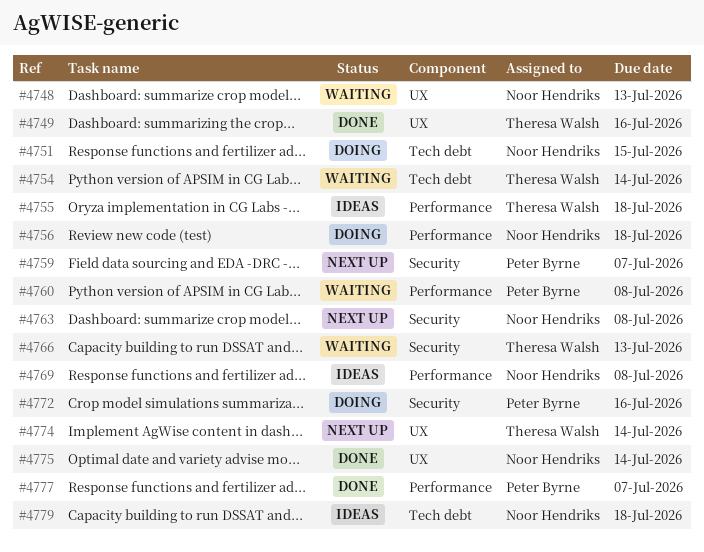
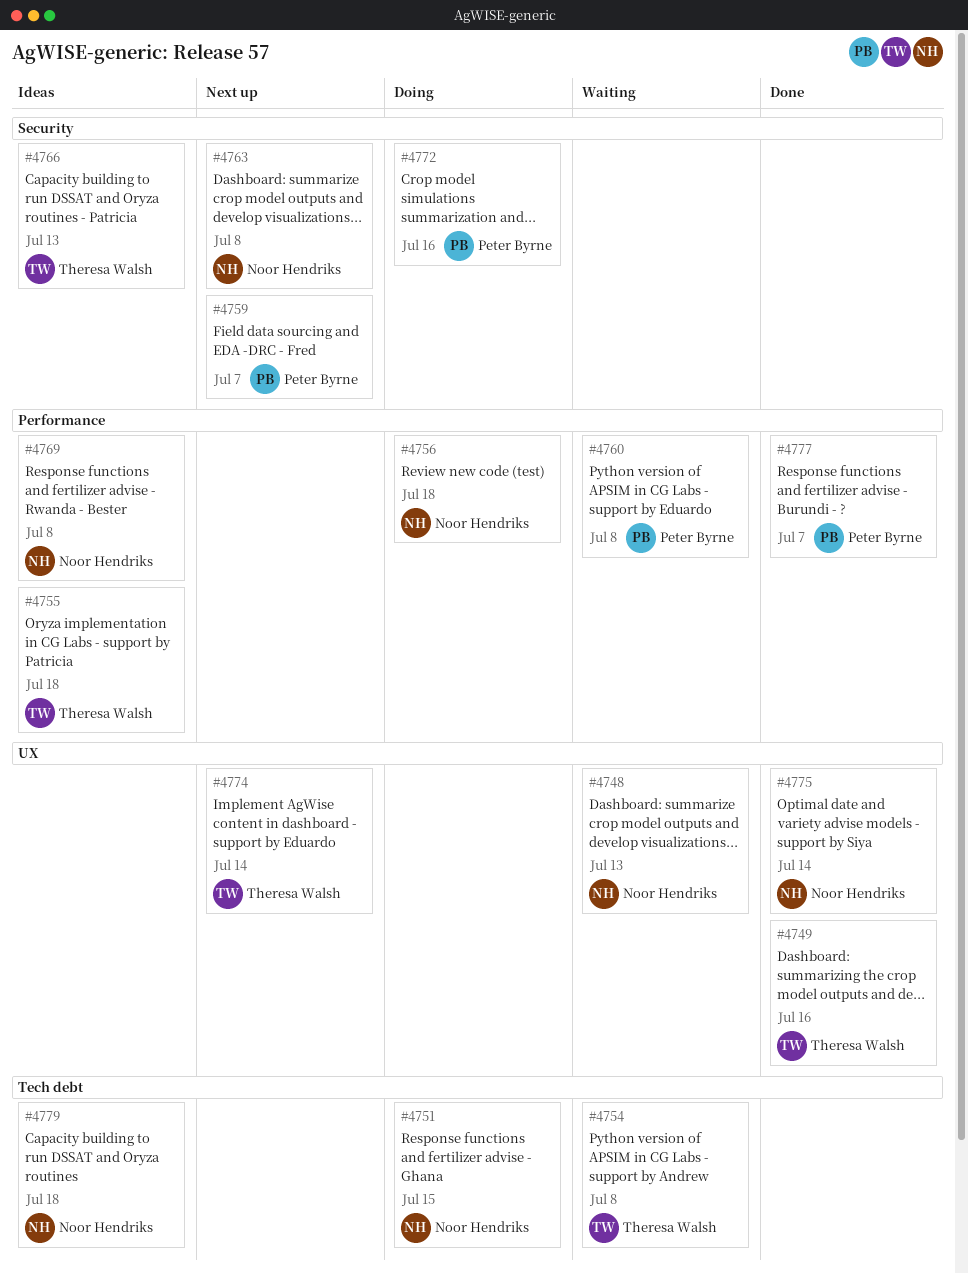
#4754, due: Jul 14 -> Jul 8
#4766, status: Waiting -> Ideas

